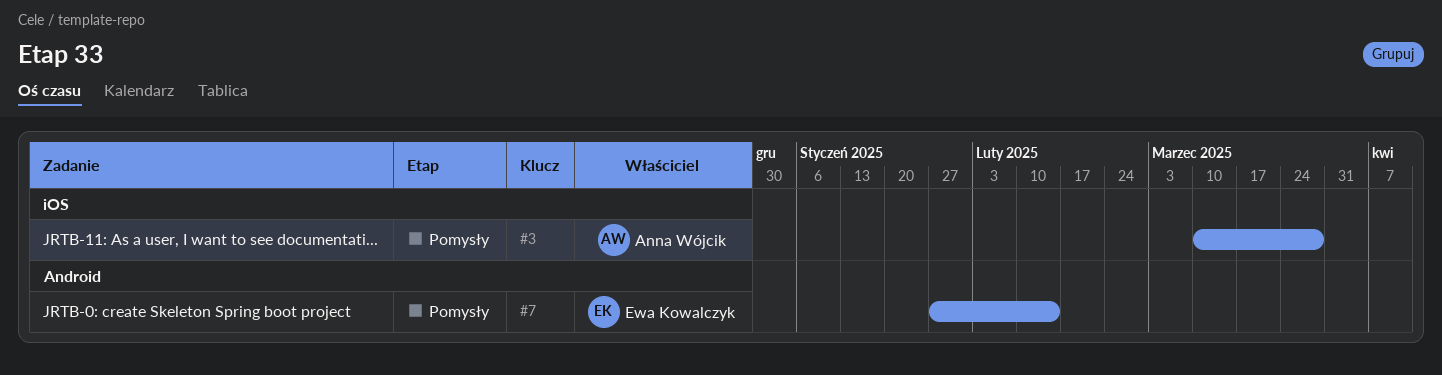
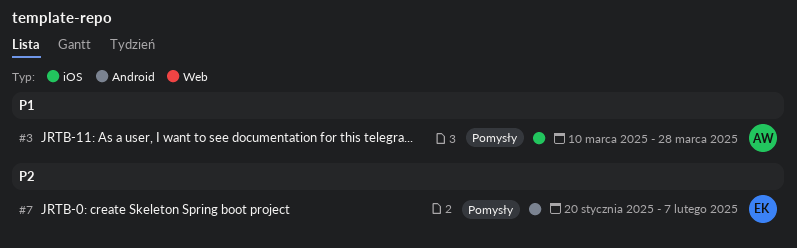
#7, start: Jan 27 -> Jan 20
#7, due: Feb 14 -> Feb 7

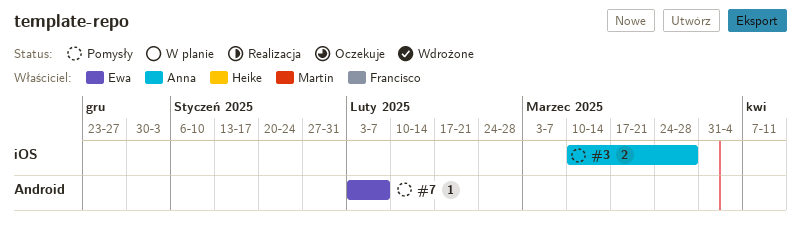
#7, start: Jan 20 -> Feb 3

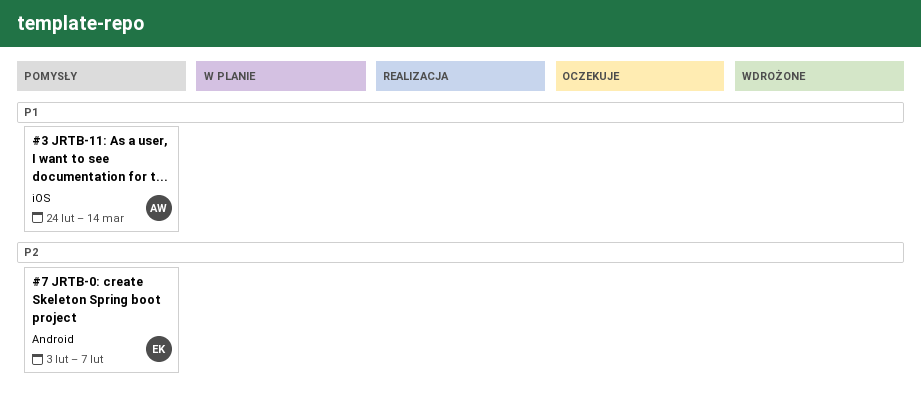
#3, start: Mar 10 -> Feb 24
#3, due: Mar 28 -> Mar 14

